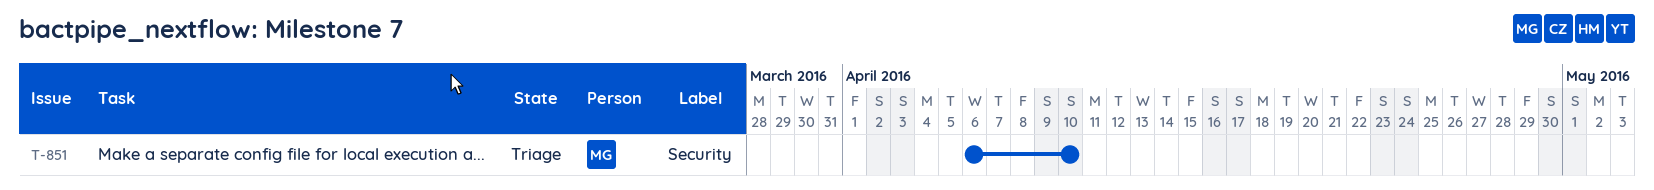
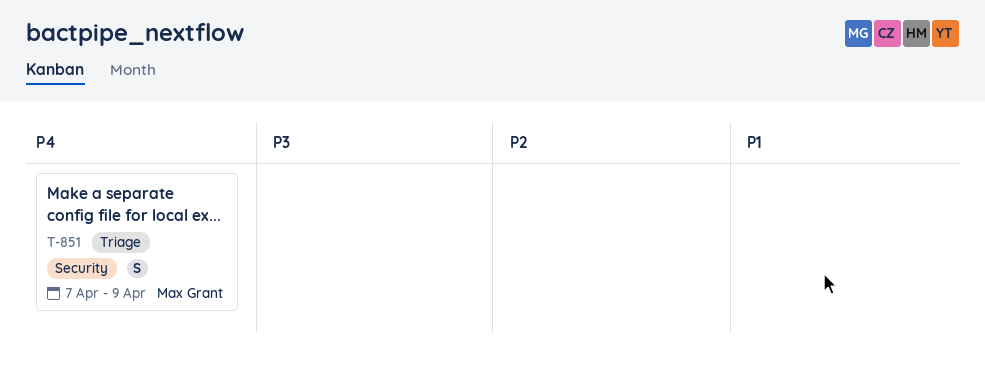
T-851, start: Apr 6 -> Apr 7
T-851, due: Apr 10 -> Apr 9

